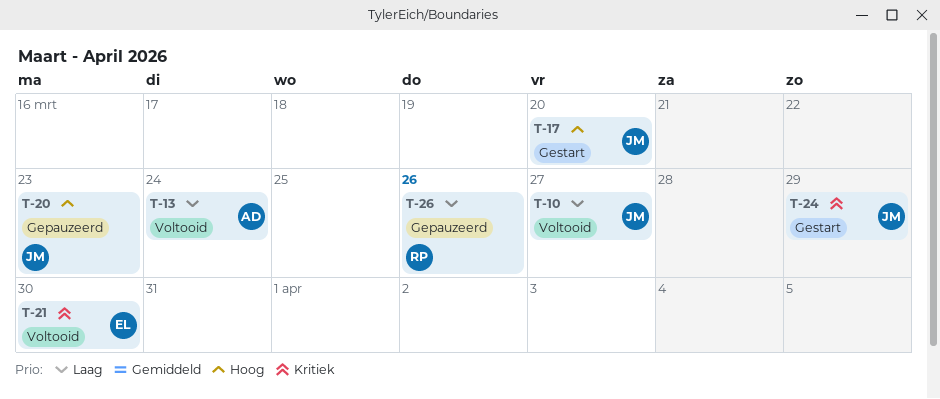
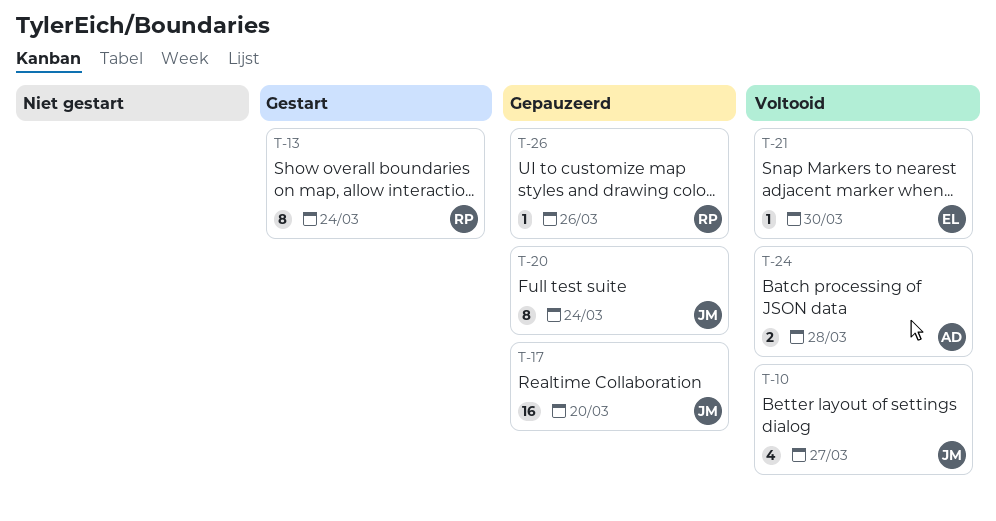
T-13, status: Voltooid -> Gestart
T-13, owner: AD -> RP
T-17, status: Gestart -> Gepauzeerd
T-20, due: Mar 23 -> Mar 24
T-24, status: Gestart -> Voltooid
T-24, owner: JM -> AD
T-24, due: Mar 29 -> Mar 28

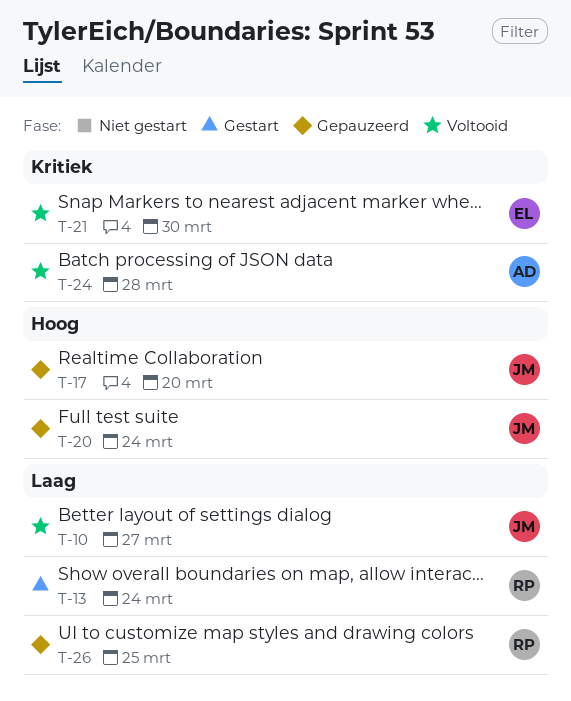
T-26, due: Mar 26 -> Mar 25

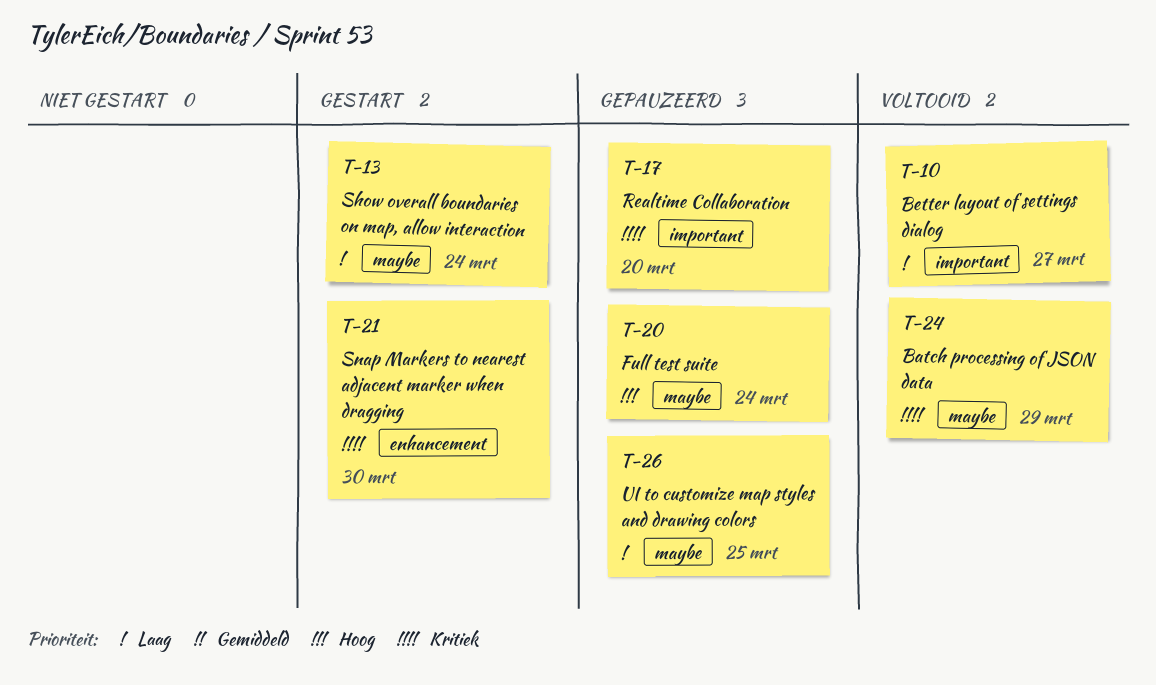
T-17, priority: Hoog -> Kritiek
T-21, status: Voltooid -> Gestart
T-24, due: Mar 28 -> Mar 29

